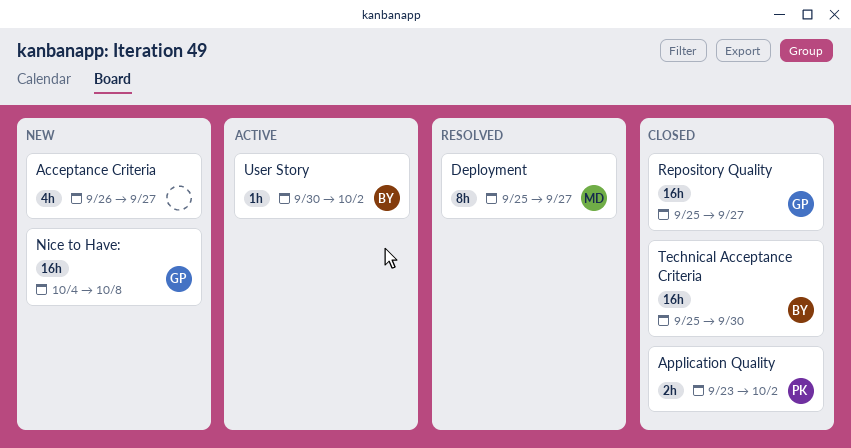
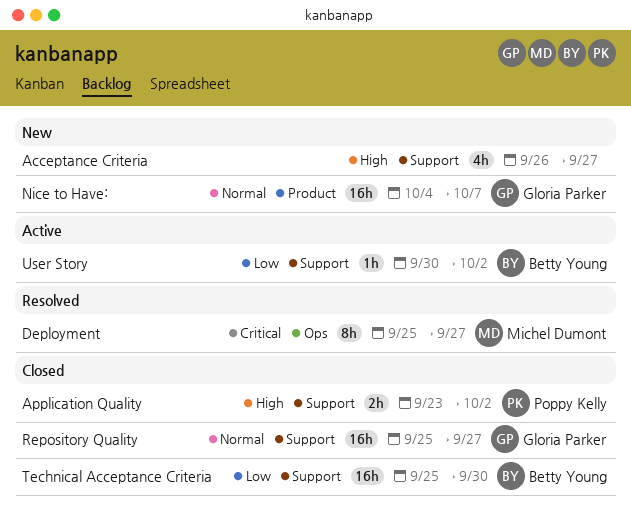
Nice to Have:, due: Oct 8 -> Oct 7

